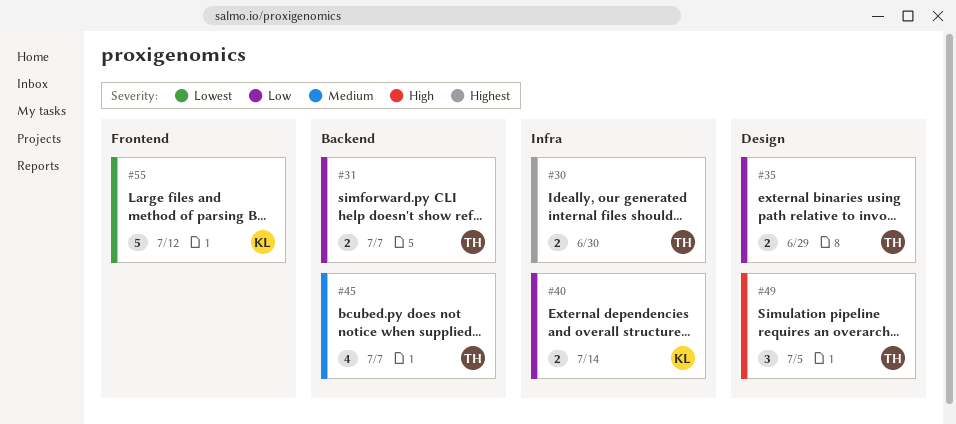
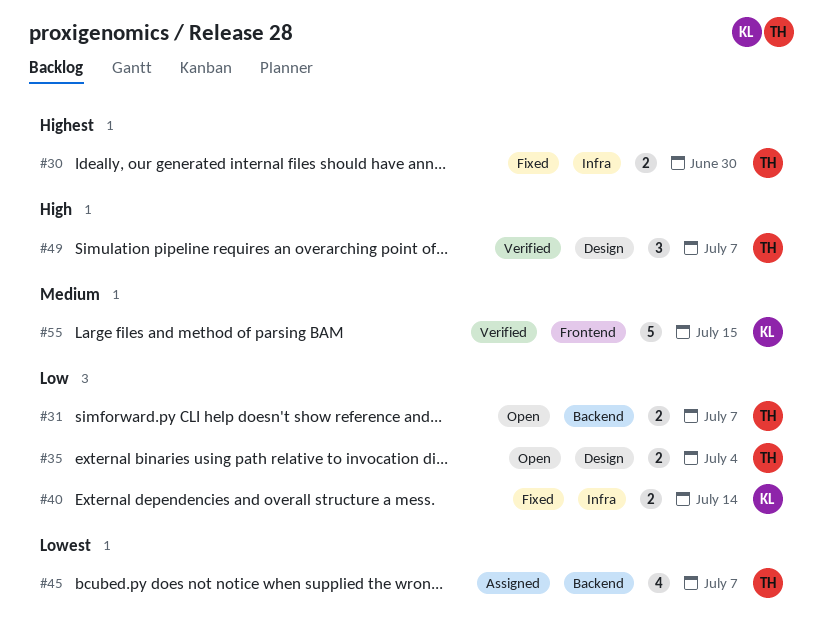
#35, due: Jun 29 -> Jul 4
#45, priority: Medium -> Lowest
#49, due: Jul 5 -> Jul 7
#55, priority: Lowest -> Medium
#55, due: Jul 12 -> Jul 15

